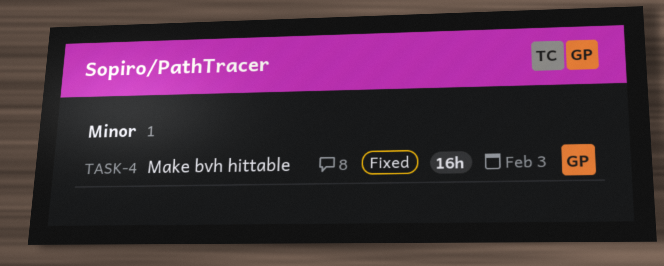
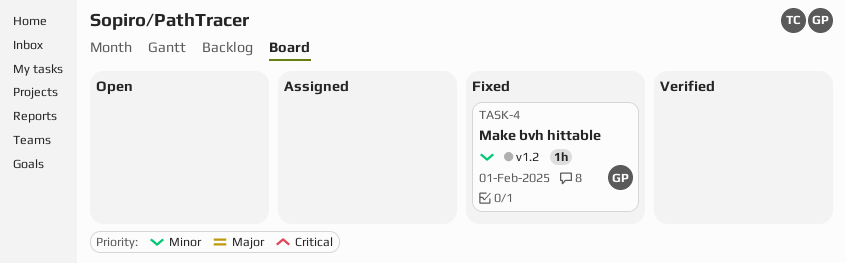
TASK-4, estimate: 16h -> 1h
TASK-4, due: Feb 3 -> Feb 1

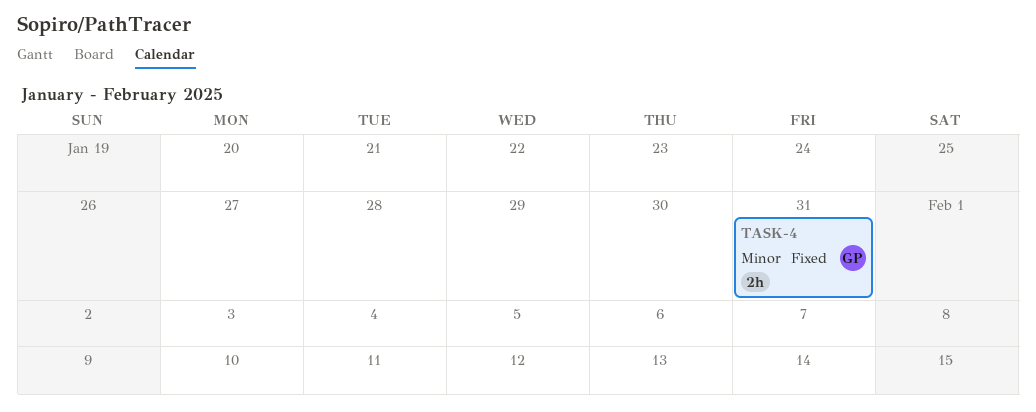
TASK-4, estimate: 1h -> 2h
TASK-4, due: Feb 1 -> Jan 31

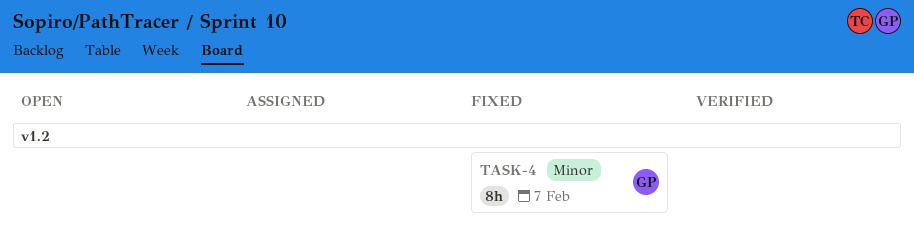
TASK-4, estimate: 2h -> 8h
TASK-4, due: Jan 31 -> Feb 7

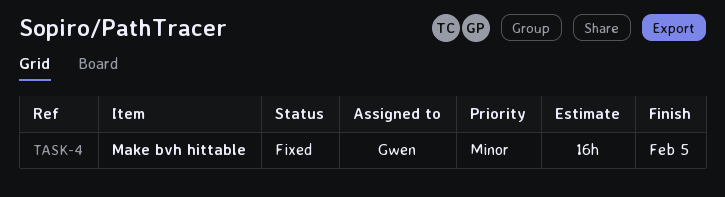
TASK-4, estimate: 8h -> 16h
TASK-4, due: Feb 7 -> Feb 5

